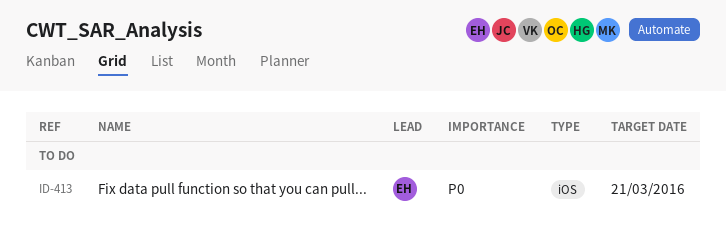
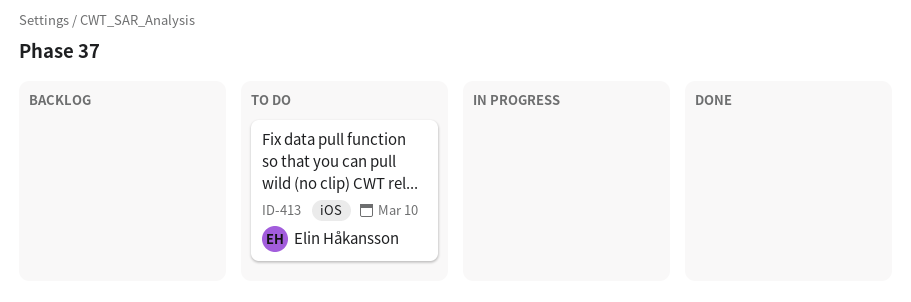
ID-413, due: Mar 21 -> Mar 10

